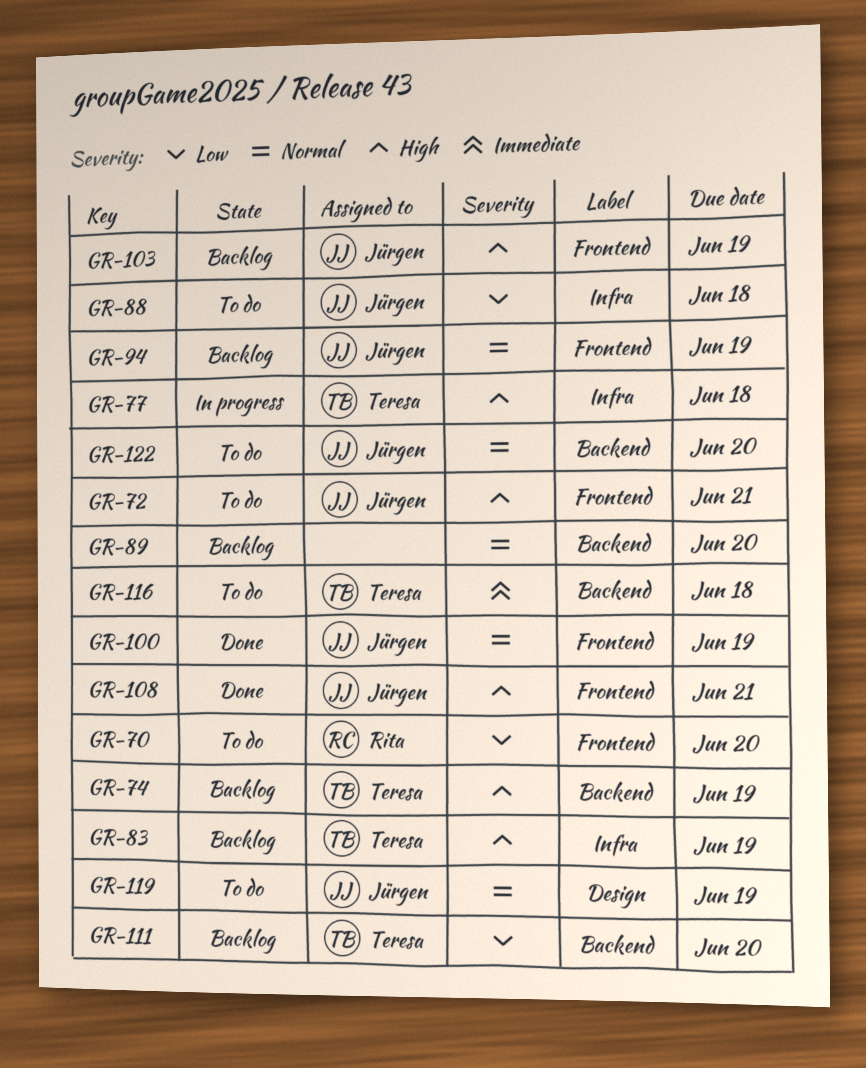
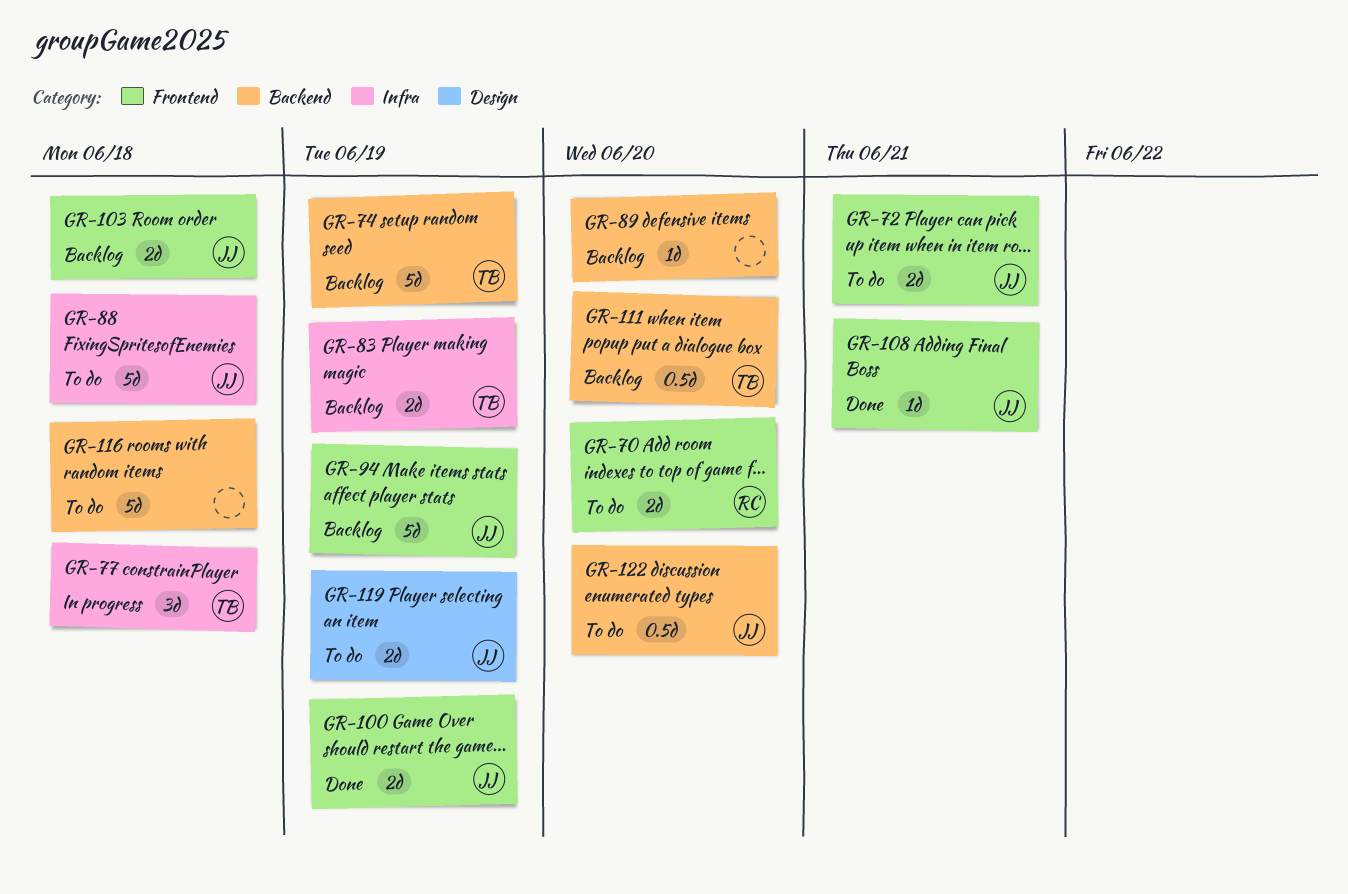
GR-103, due: Jun 19 -> Jun 18
GR-116, owner: Teresa -> none

